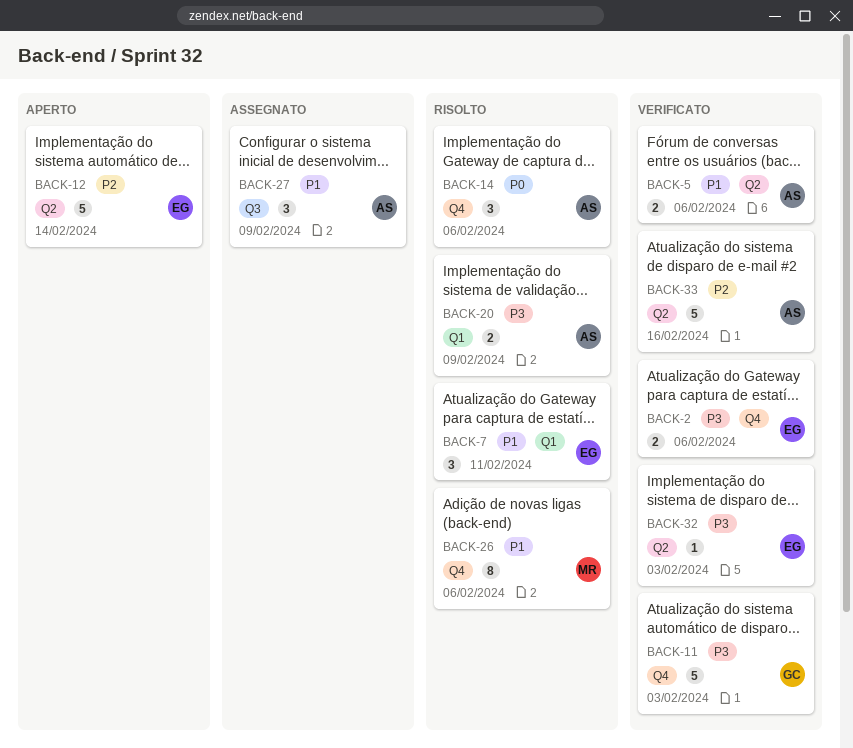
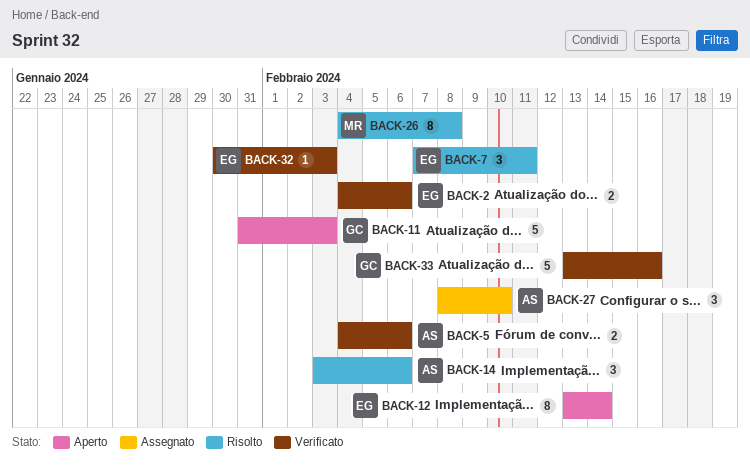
BACK-11, status: Verificato -> Aperto
BACK-12, estimate: 5 -> 8
BACK-20: present -> none
BACK-26, due: Feb 6 -> Feb 8
BACK-27, due: Feb 9 -> Feb 10
BACK-33, owner: AS -> GC

